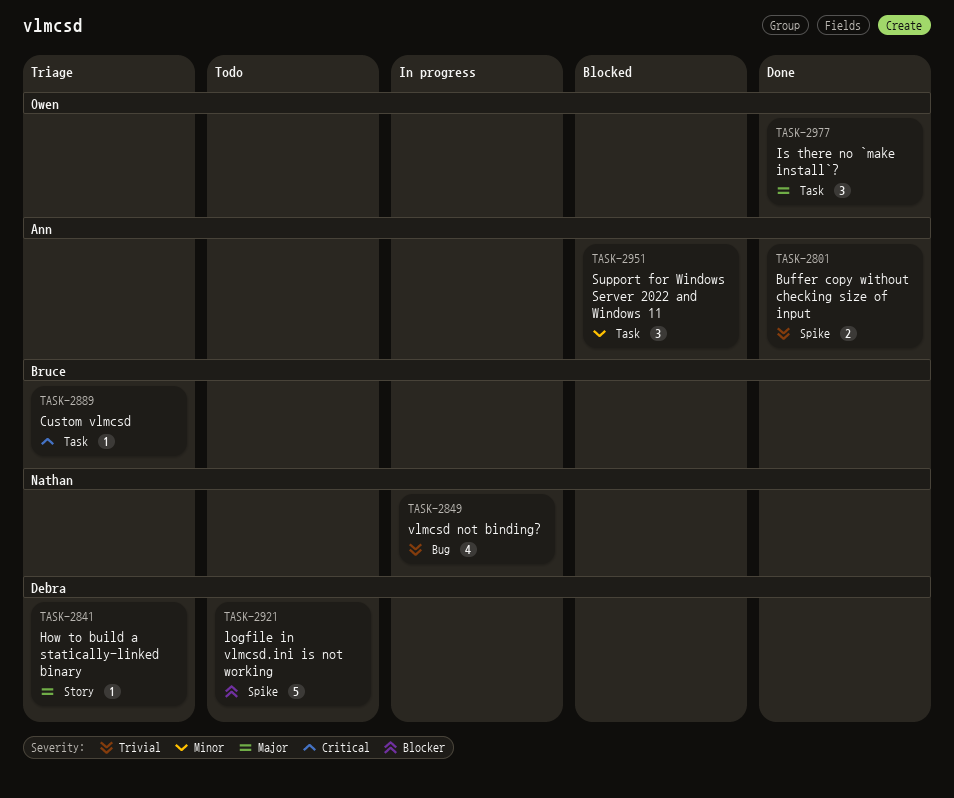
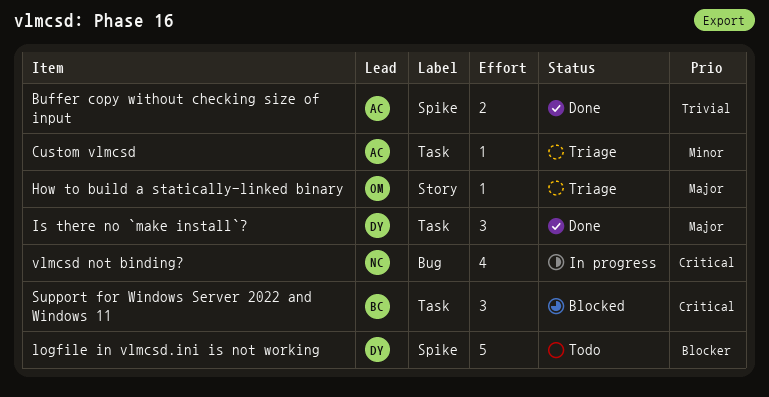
Custom vlmcsd, owner: Bruce -> Ann
Custom vlmcsd, priority: Critical -> Minor
How to build a statically-linked binary, owner: Debra -> Owen
Is there no `make install`?, owner: Owen -> Debra
Support for Windows Server 2022 and Windows 11, owner: Ann -> Bruce
Support for Windows Server 2022 and Windows 11, priority: Minor -> Critical
vlmcsd not binding?, priority: Trivial -> Critical

